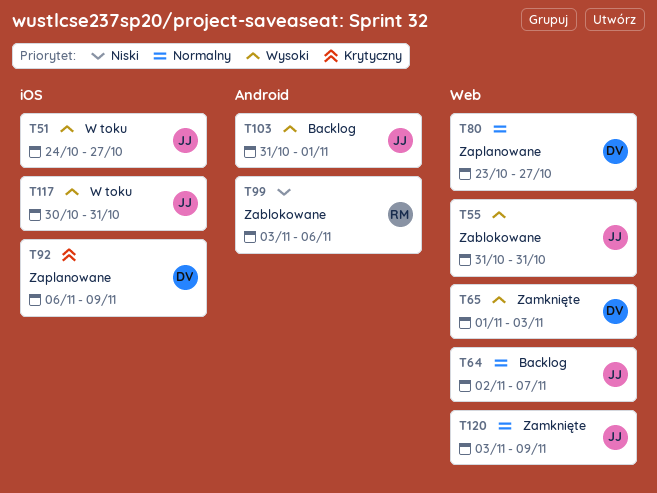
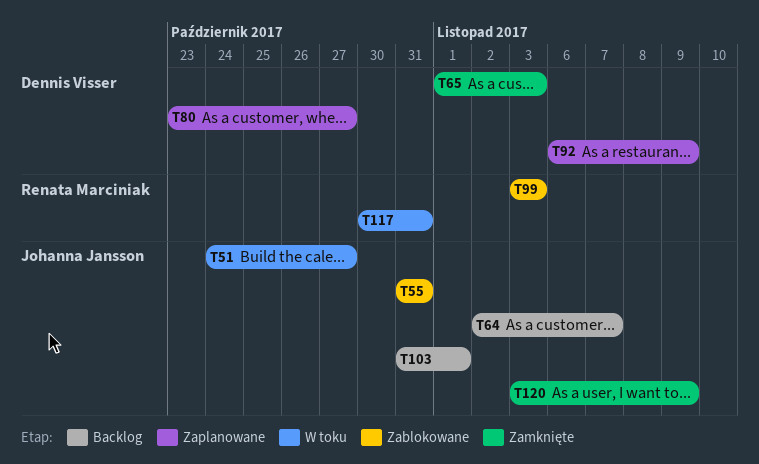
T99, due: Nov 6 -> Nov 3
T117, owner: Johanna Jansson -> Renata Marciniak

